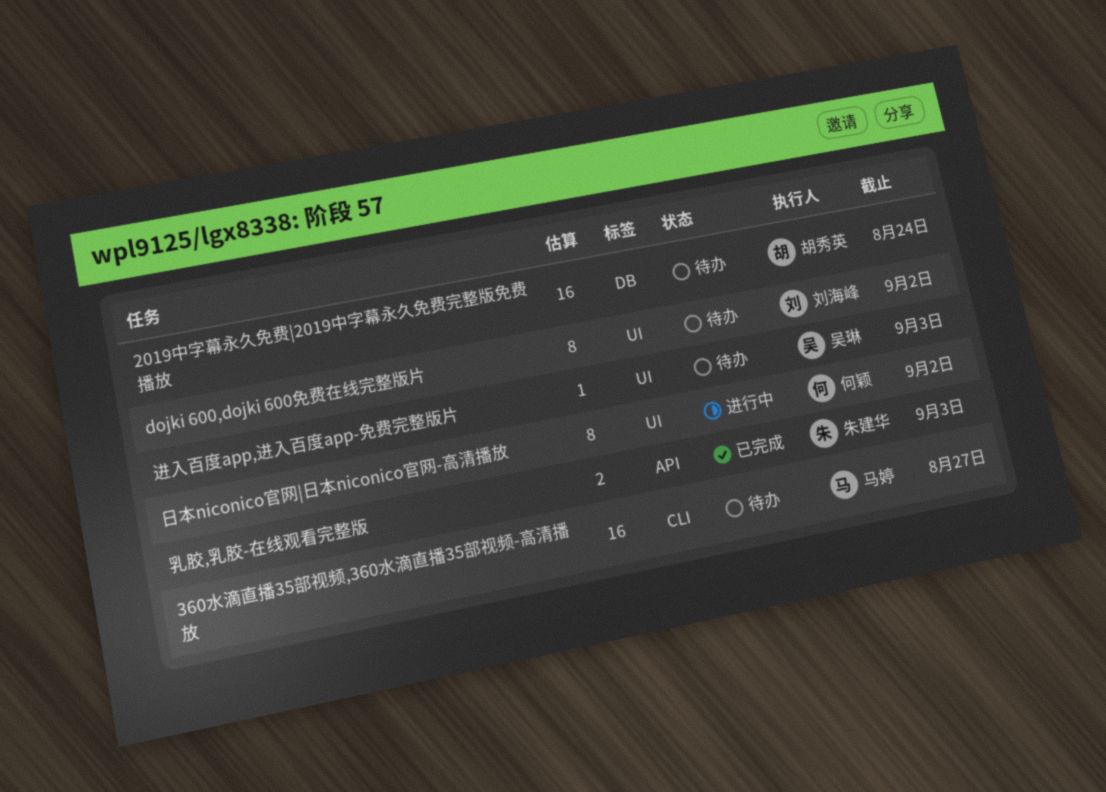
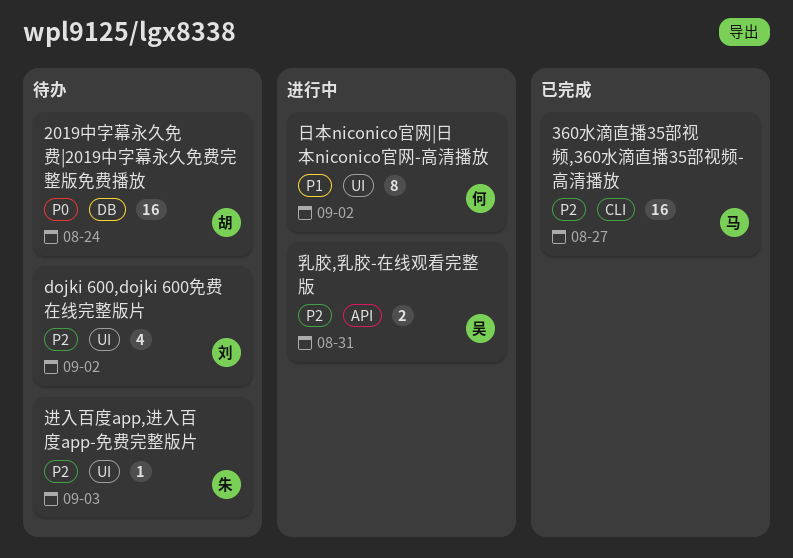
360水滴直播35部视频,360水滴直播35部视频-高清播放, status: 待办 -> 已完成
dojki 600,dojki 600免费在线完整版片, estimate: 8 -> 4
乳胶,乳胶-在线观看完整版, status: 已完成 -> 进行中
乳胶,乳胶-在线观看完整版, owner: 朱建华 -> 吴琳
乳胶,乳胶-在线观看完整版, due: Sep 3 -> Aug 31
进入百度app,进入百度app-免费完整版片, owner: 吴琳 -> 朱建华

